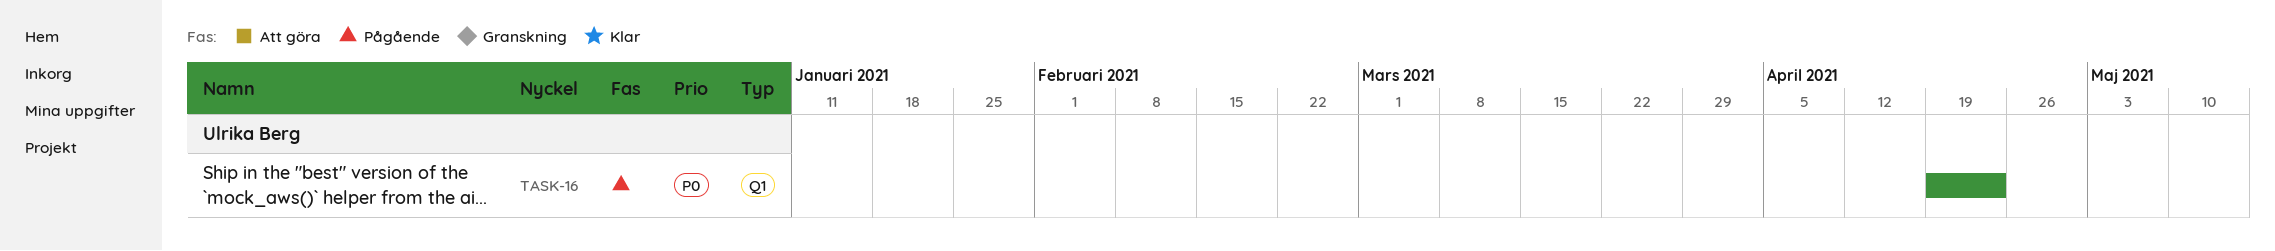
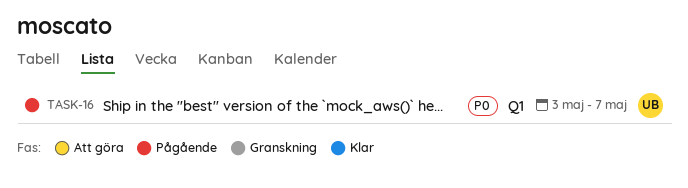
TASK-16, start: Apr 19 -> May 3
TASK-16, due: Apr 23 -> May 7

